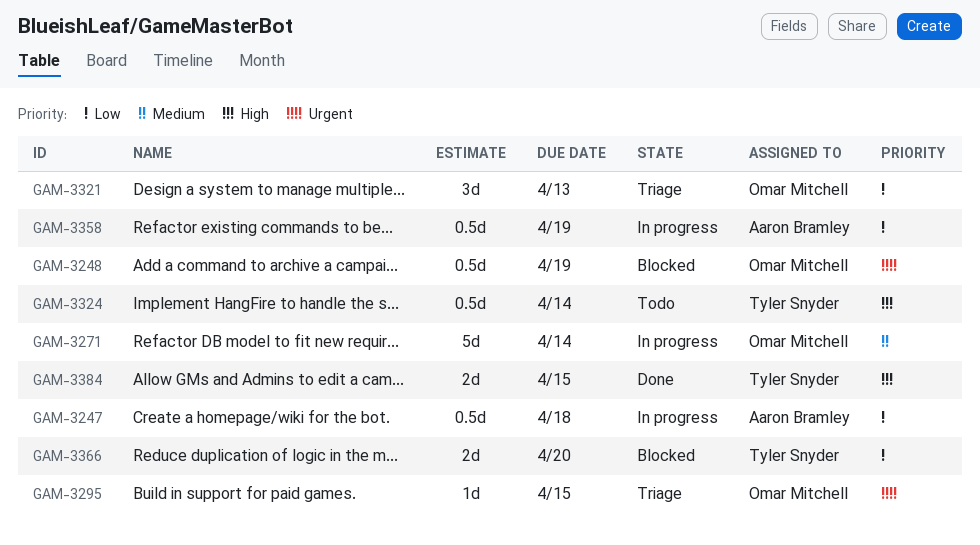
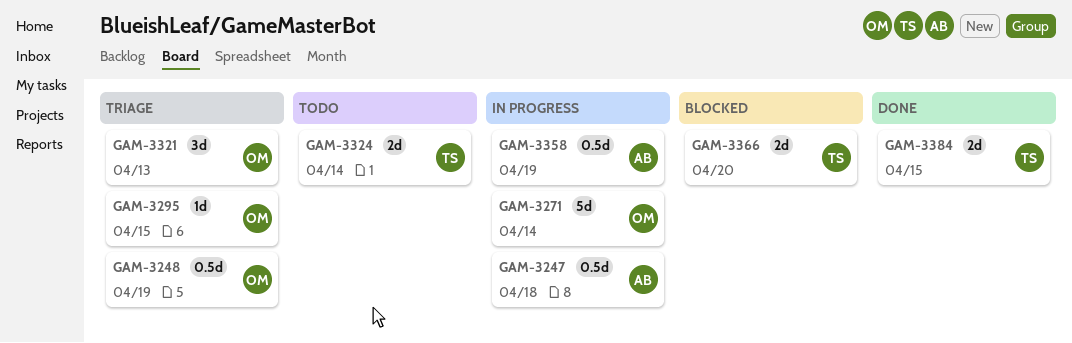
GAM-3248, status: Blocked -> Triage
GAM-3324, estimate: 0.5d -> 2d

